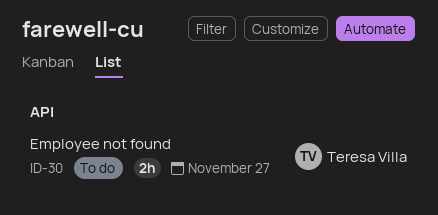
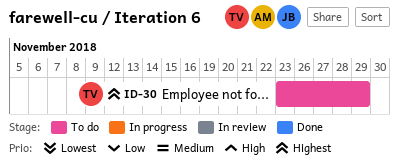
ID-30, due: Nov 27 -> Nov 29

